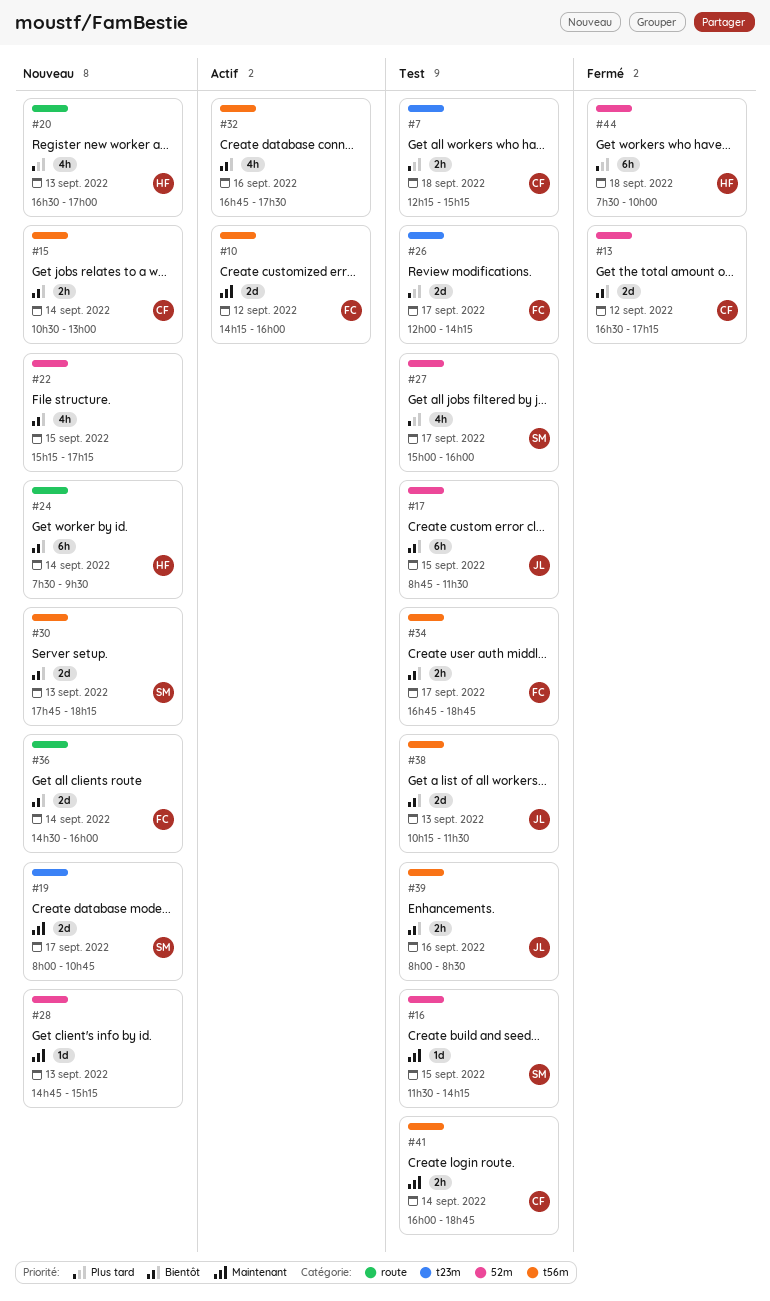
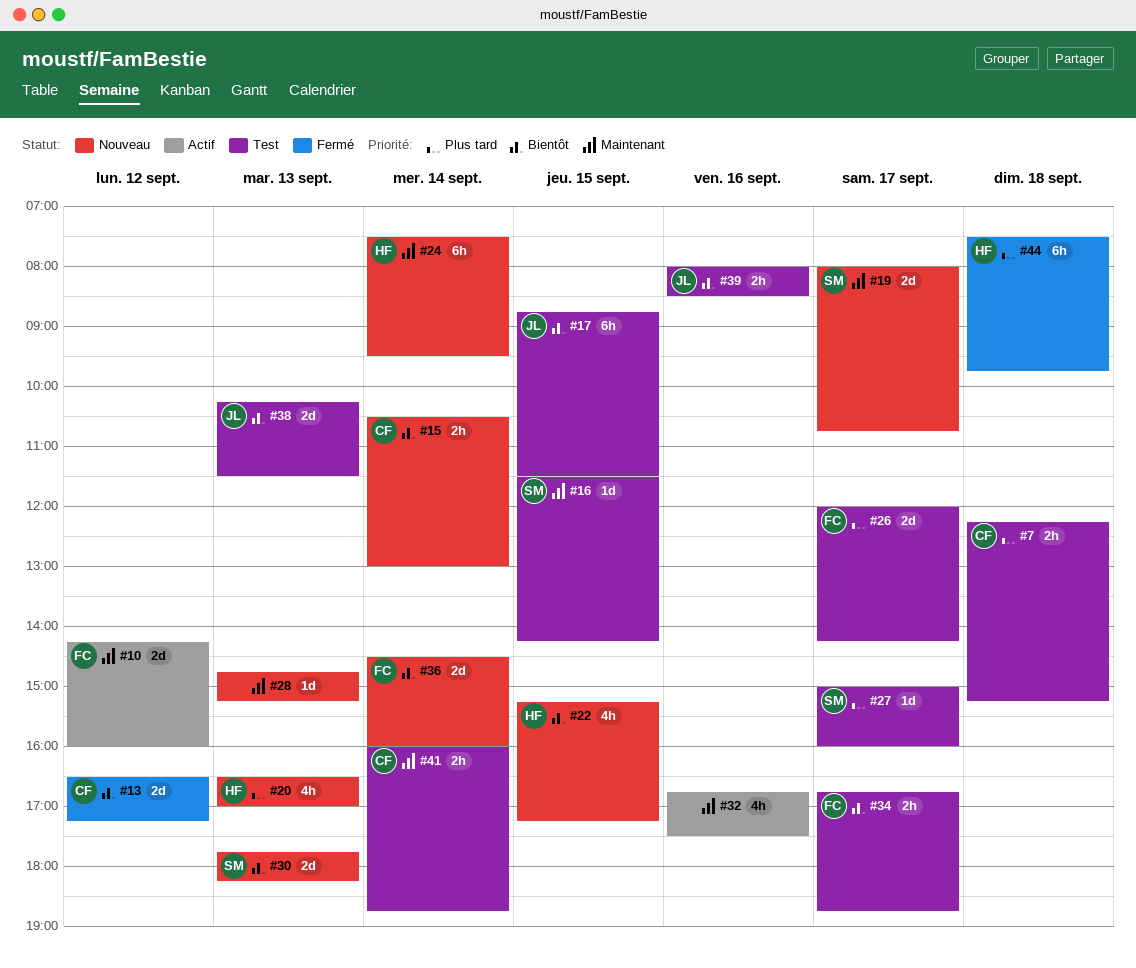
#22, owner: none -> HF
#24, priority: Bientôt -> Maintenant
#27, estimate: 4h -> 1d
#32, priority: Bientôt -> Maintenant
#44, ends: 10:00 -> 09:45

